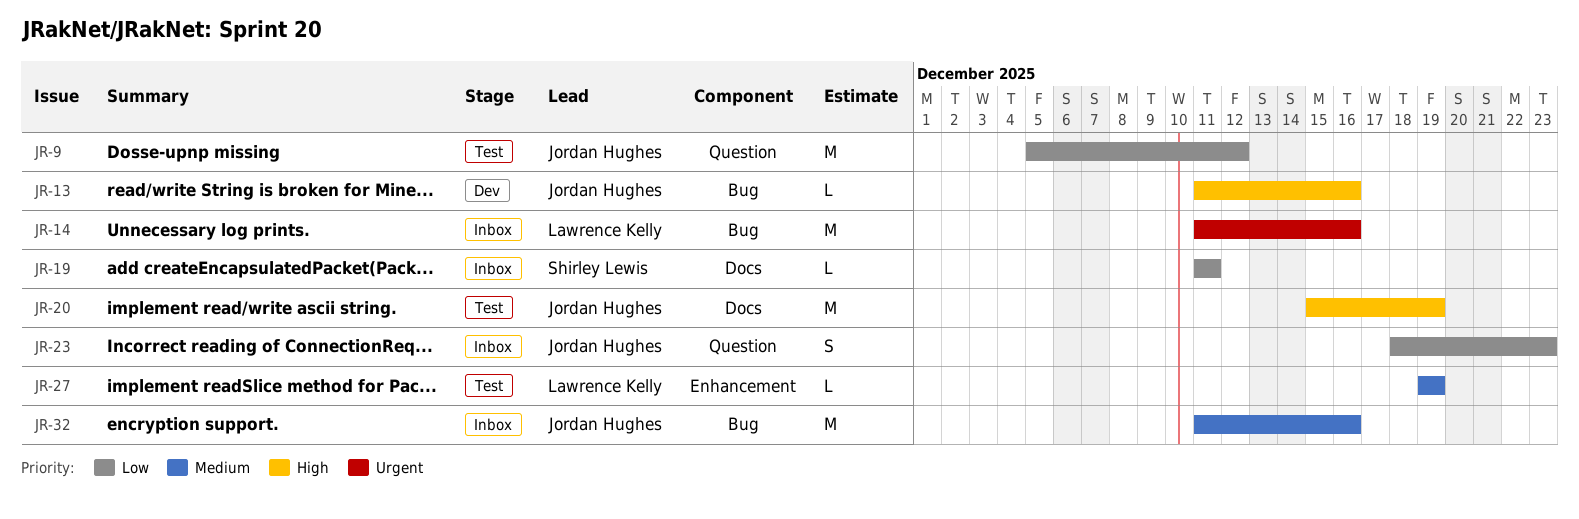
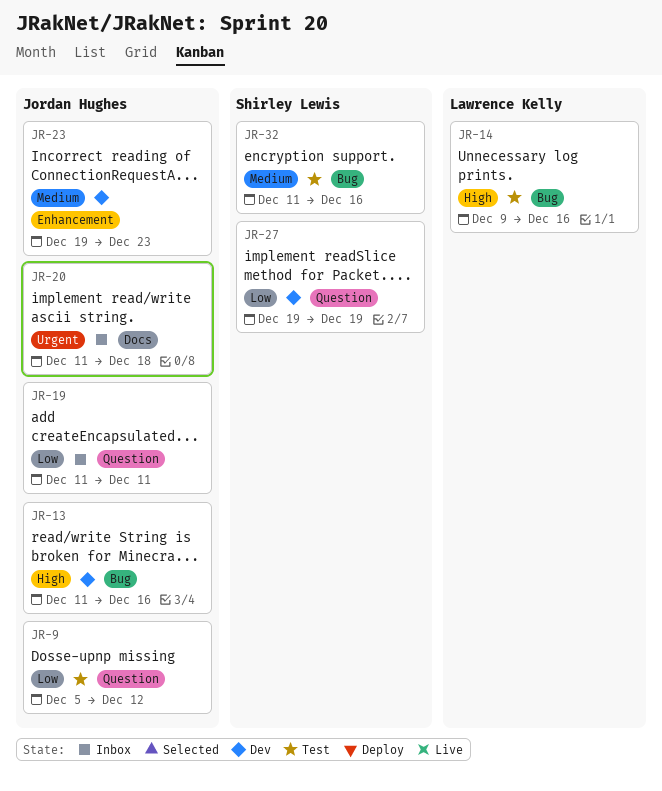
JR-14, status: Inbox -> Test
JR-14, priority: Urgent -> High
JR-14, start: Dec 11 -> Dec 9
JR-19, owner: Shirley Lewis -> Jordan Hughes
JR-19, label: Docs -> Question
JR-20, status: Test -> Inbox
JR-20, priority: High -> Urgent
JR-20, start: Dec 15 -> Dec 11
JR-20, due: Dec 19 -> Dec 18
JR-23, status: Inbox -> Dev
JR-23, priority: Low -> Medium
JR-23, label: Question -> Enhancement
JR-23, start: Dec 18 -> Dec 19
JR-27, status: Test -> Dev
JR-27, owner: Lawrence Kelly -> Shirley Lewis
JR-27, priority: Medium -> Low
JR-27, label: Enhancement -> Question
JR-32, status: Inbox -> Test
JR-32, owner: Jordan Hughes -> Shirley Lewis

